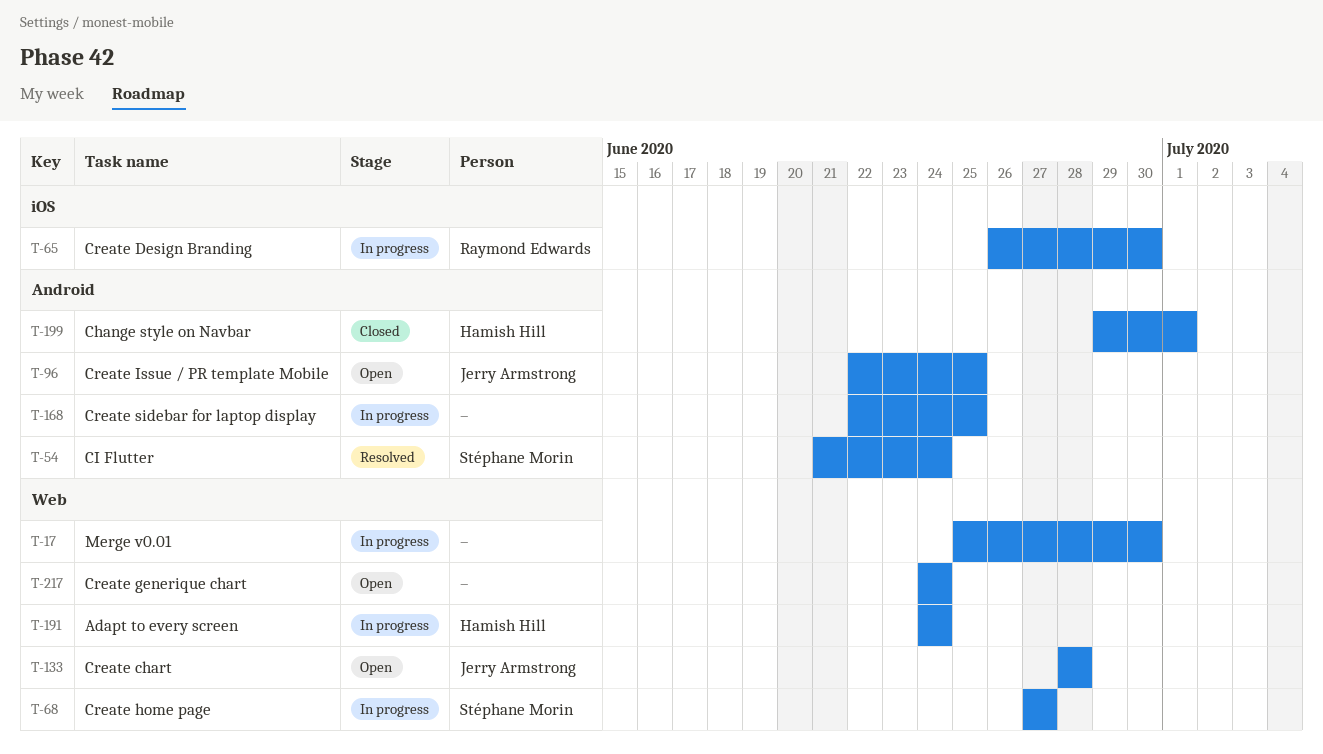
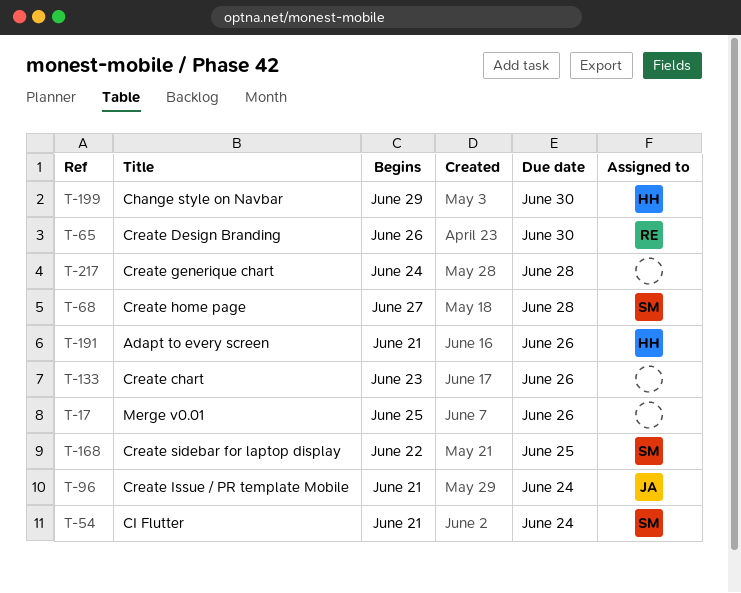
T-17, due: Jun 30 -> Jun 26
T-68, due: Jun 27 -> Jun 28
T-96, start: Jun 22 -> Jun 21
T-96, due: Jun 25 -> Jun 24
T-133, owner: Jerry Armstrong -> none
T-133, start: Jun 28 -> Jun 23
T-133, due: Jun 28 -> Jun 26
T-168, owner: none -> Stéphane Morin
T-191, start: Jun 24 -> Jun 21
T-191, due: Jun 24 -> Jun 26
T-199, due: Jul 1 -> Jun 30
T-217, due: Jun 24 -> Jun 28

